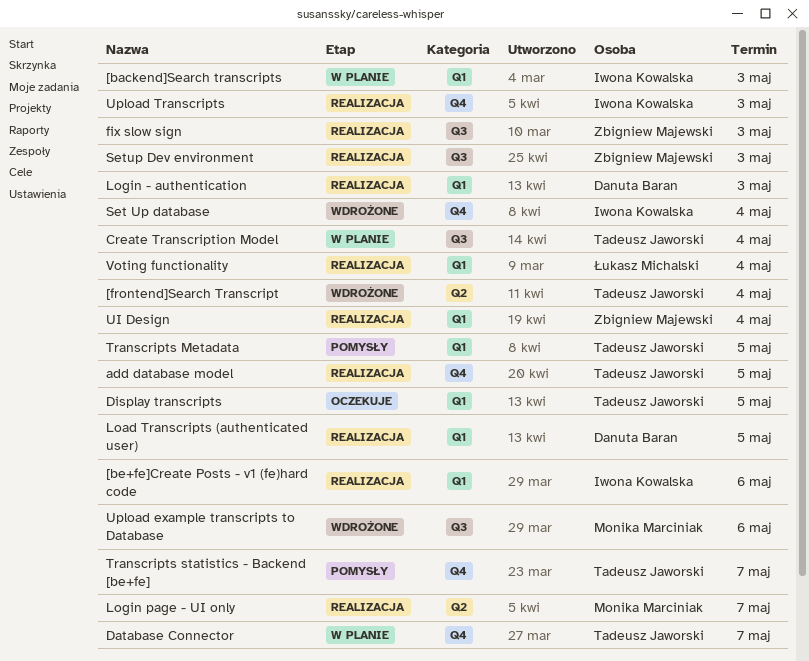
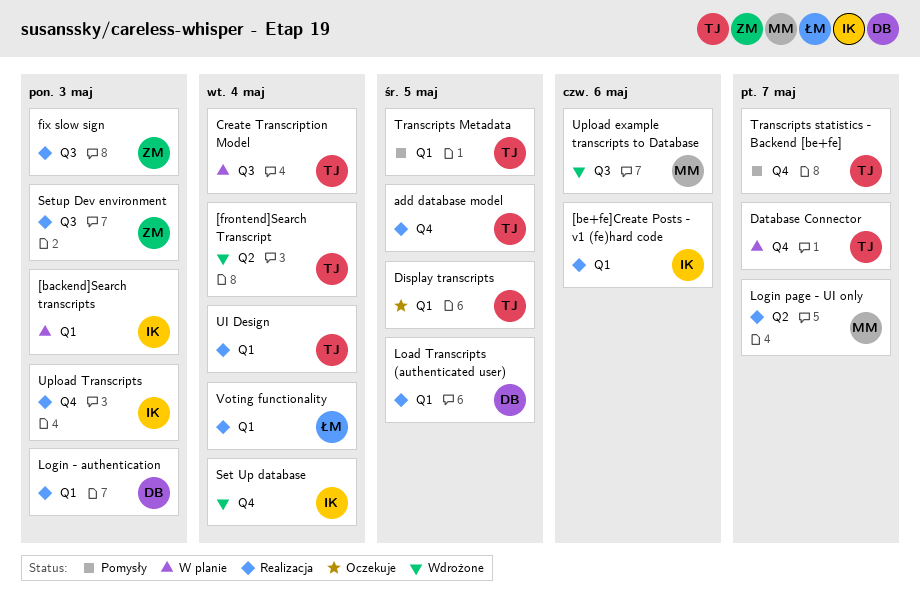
UI Design, owner: Zbigniew Majewski -> Tadeusz Jaworski

